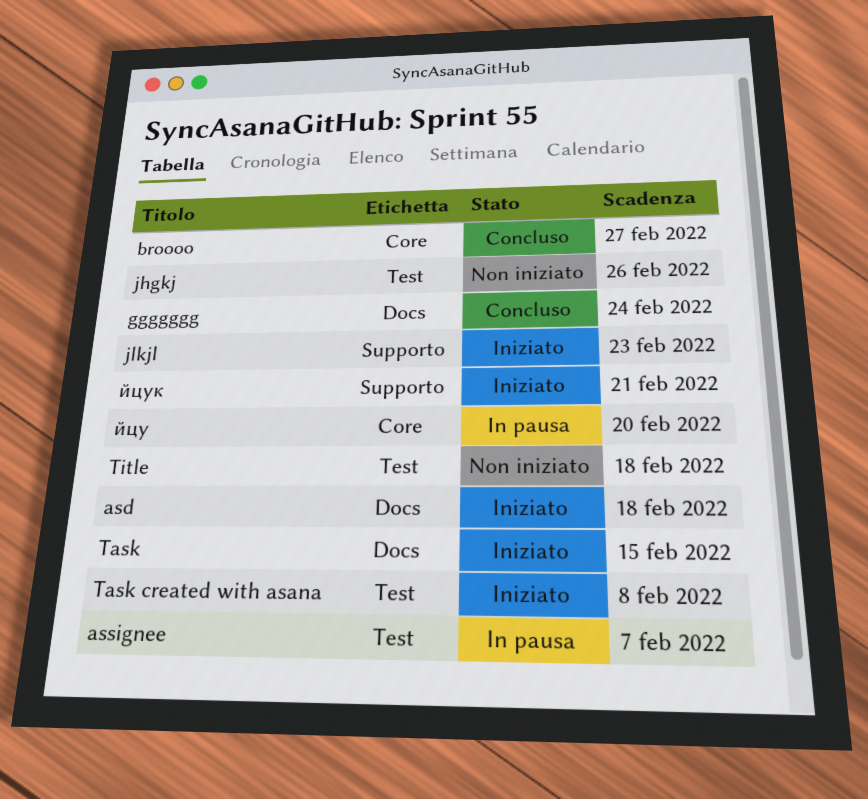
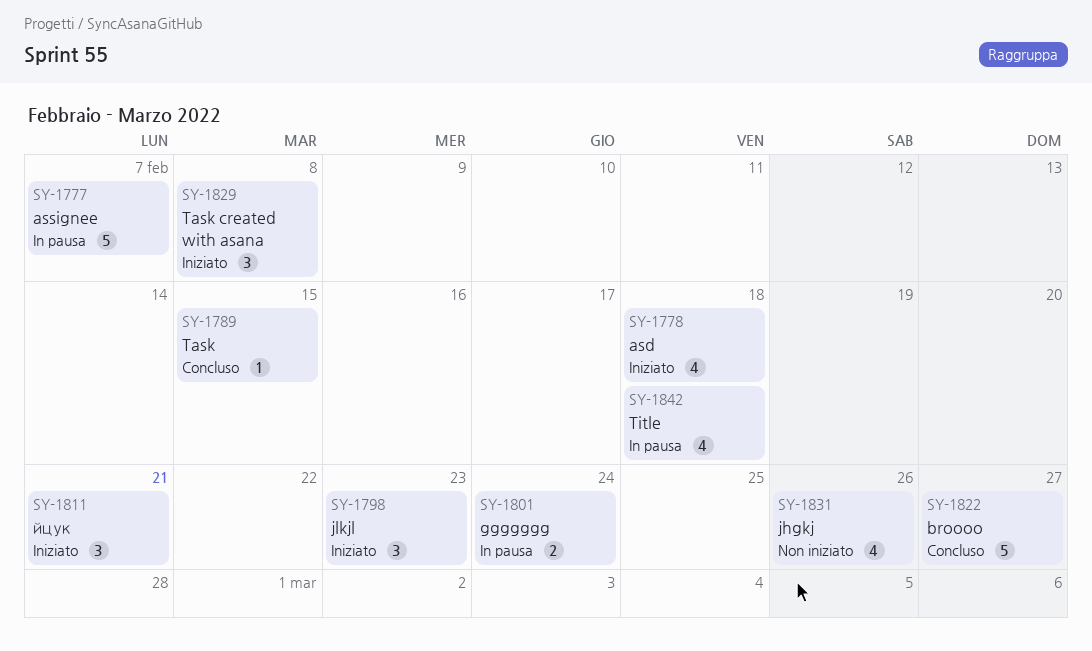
ggggggg, status: Concluso -> In pausa
Task, status: Iniziato -> Concluso
Title, status: Non iniziato -> In pausa
йцу: present -> none

